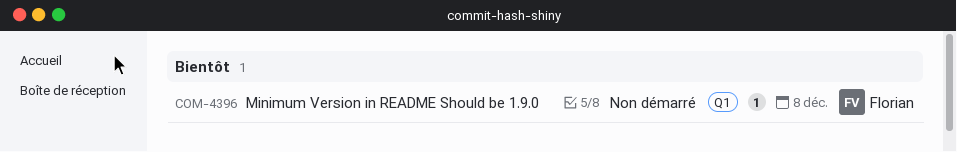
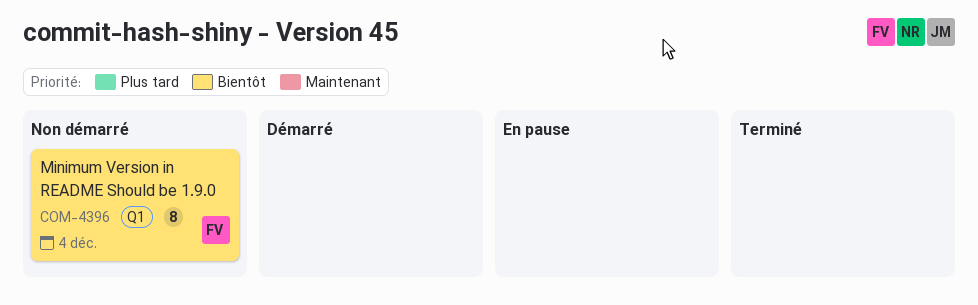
COM-4396, estimate: 1 -> 8
COM-4396, due: Dec 8 -> Dec 4

